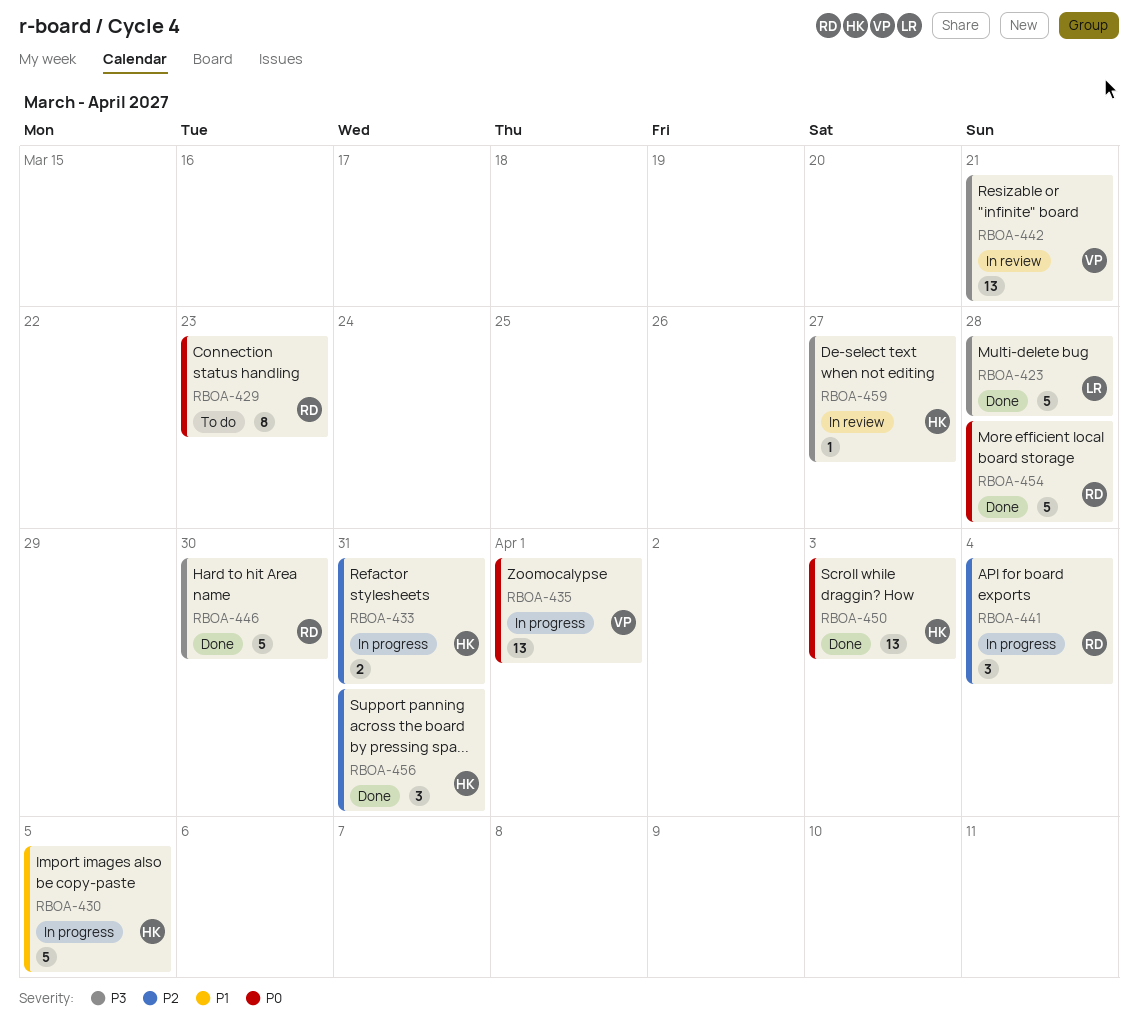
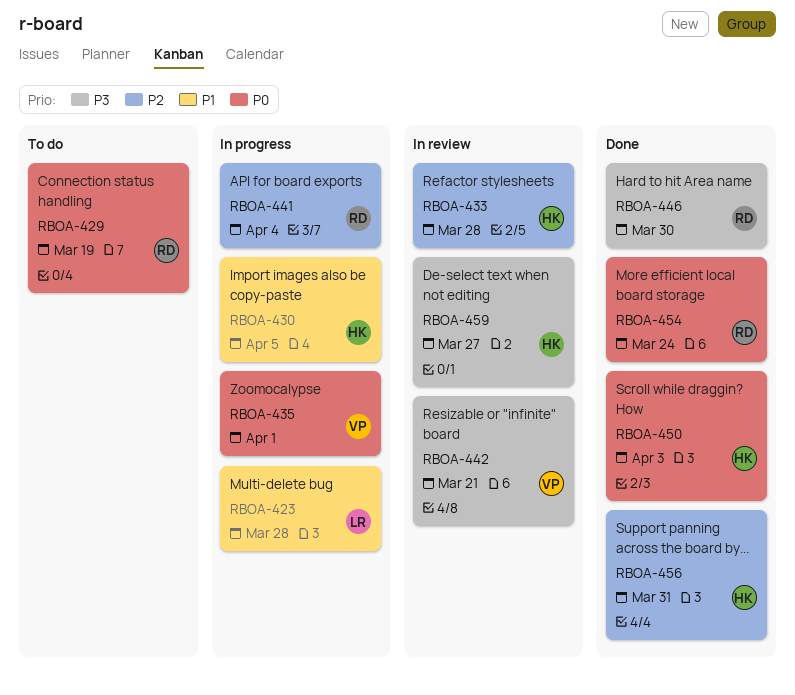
RBOA-423, status: Done -> In progress
RBOA-423, priority: P3 -> P1
RBOA-429, due: Mar 23 -> Mar 19
RBOA-433, status: In progress -> In review
RBOA-433, due: Mar 31 -> Mar 28
RBOA-454, due: Mar 28 -> Mar 24

